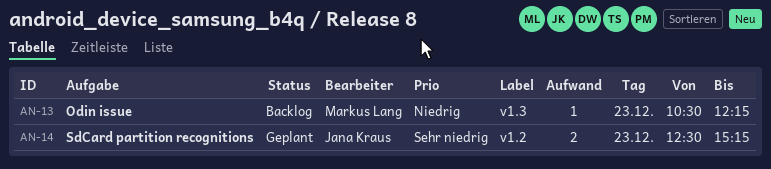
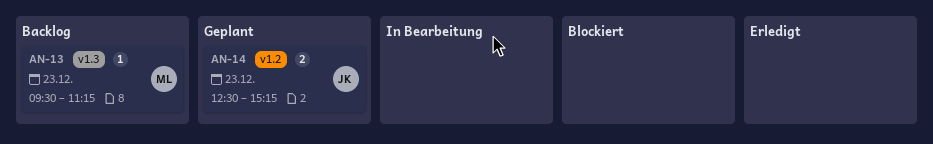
AN-13, begins: 10:30 -> 09:30
AN-13, ends: 12:15 -> 11:15

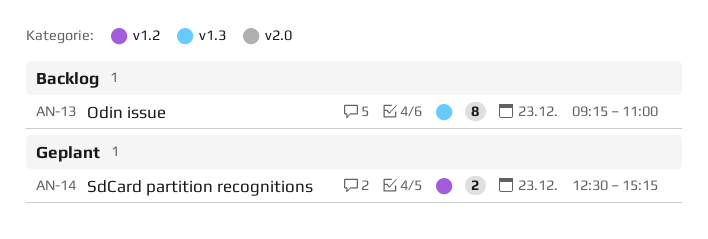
AN-13, estimate: 1 -> 8
AN-13, begins: 09:30 -> 09:15
AN-13, ends: 11:15 -> 11:00

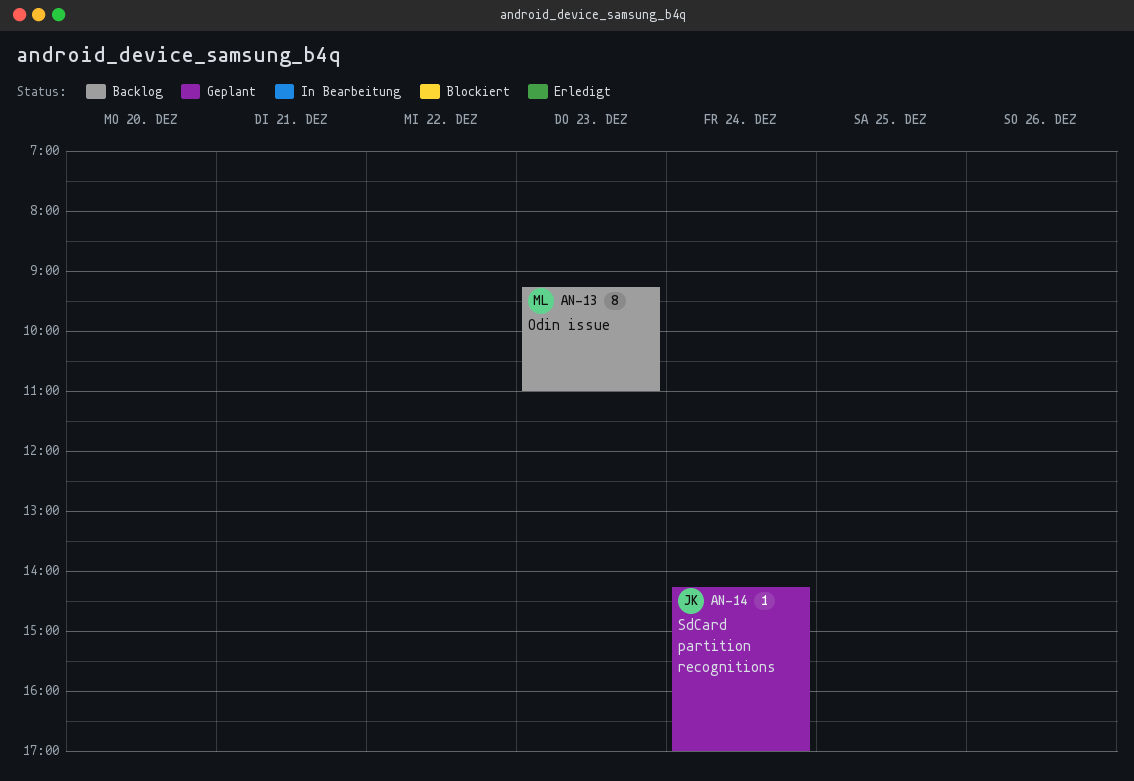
AN-14, estimate: 2 -> 1
AN-14, day: Dec 23 -> Dec 24
AN-14, begins: 12:30 -> 14:15
AN-14, ends: 15:15 -> 17:00

